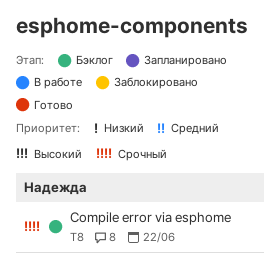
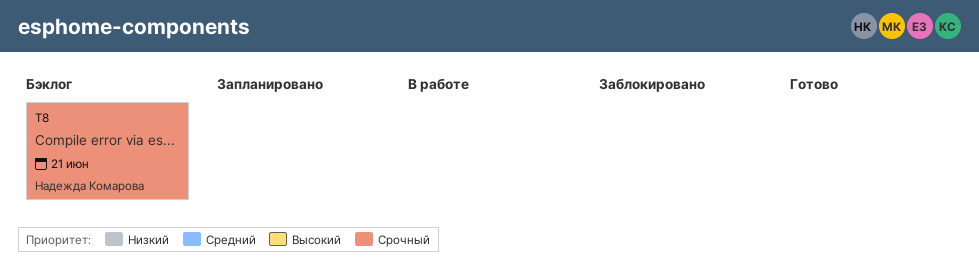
T8, due: Jun 22 -> Jun 21

